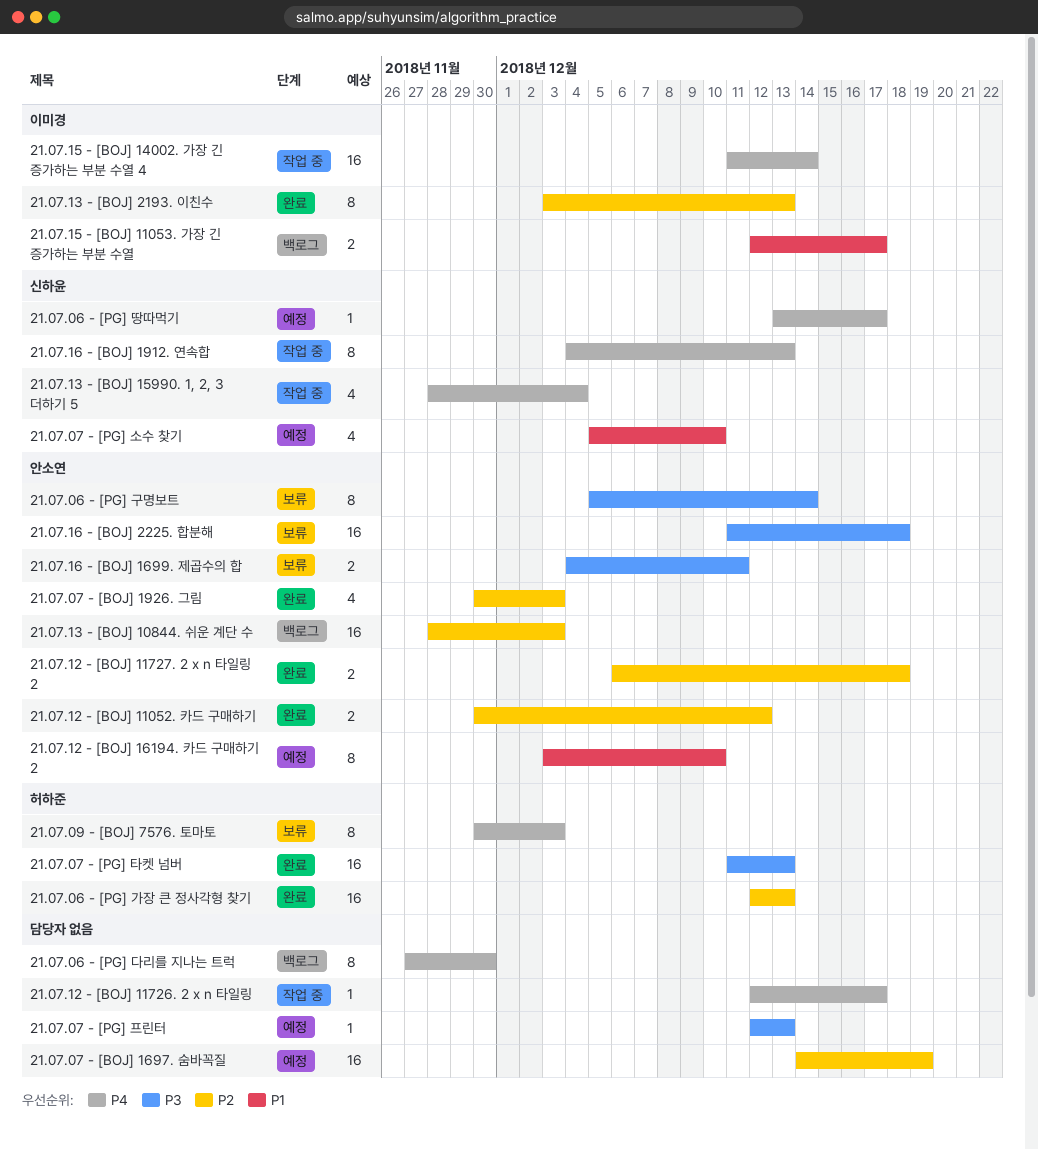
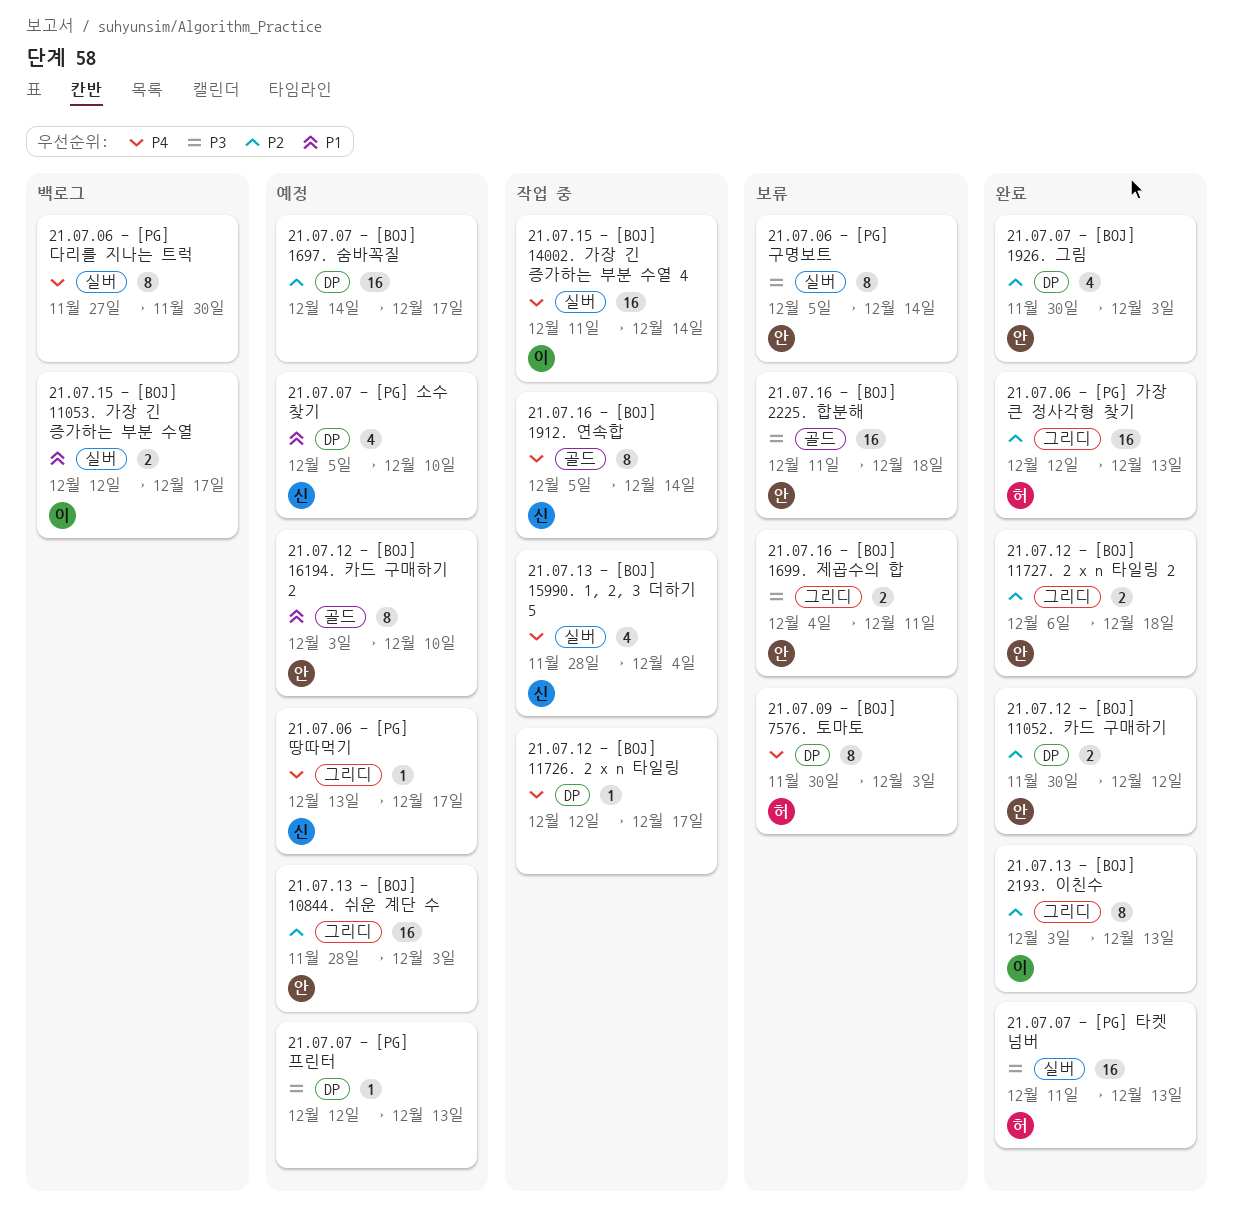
21.07.07 - [BOJ] 1697. 숨바꼭질, due: Dec 19 -> Dec 17
21.07.13 - [BOJ] 10844. 쉬운 계단 수, status: 백로그 -> 예정
21.07.16 - [BOJ] 1912. 연속합, start: Dec 4 -> Dec 5
21.07.16 - [BOJ] 1912. 연속합, due: Dec 13 -> Dec 14

